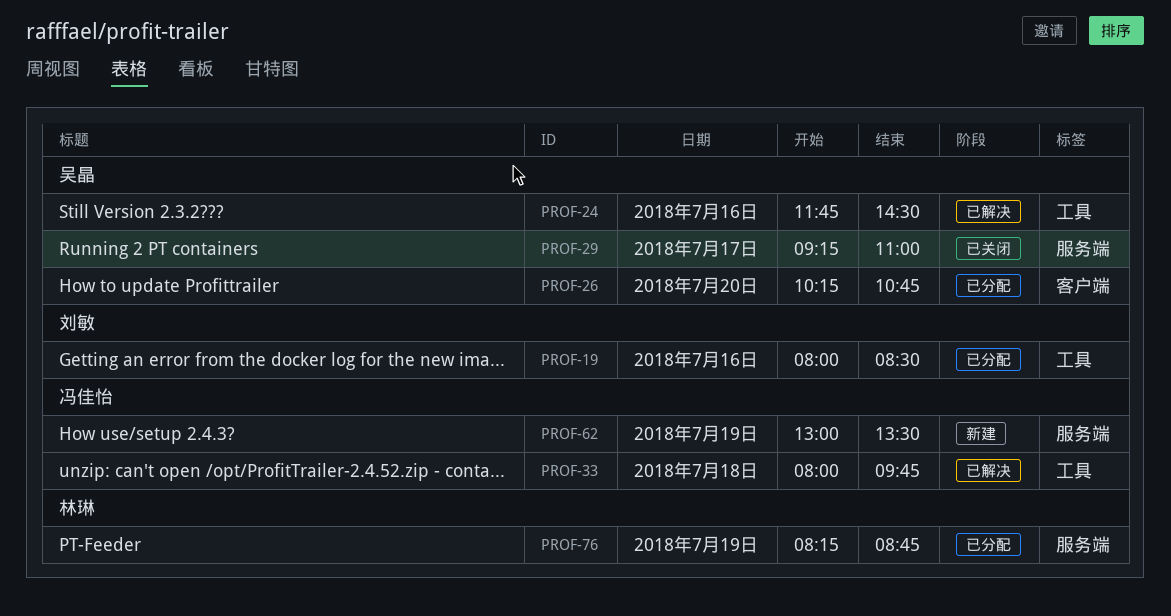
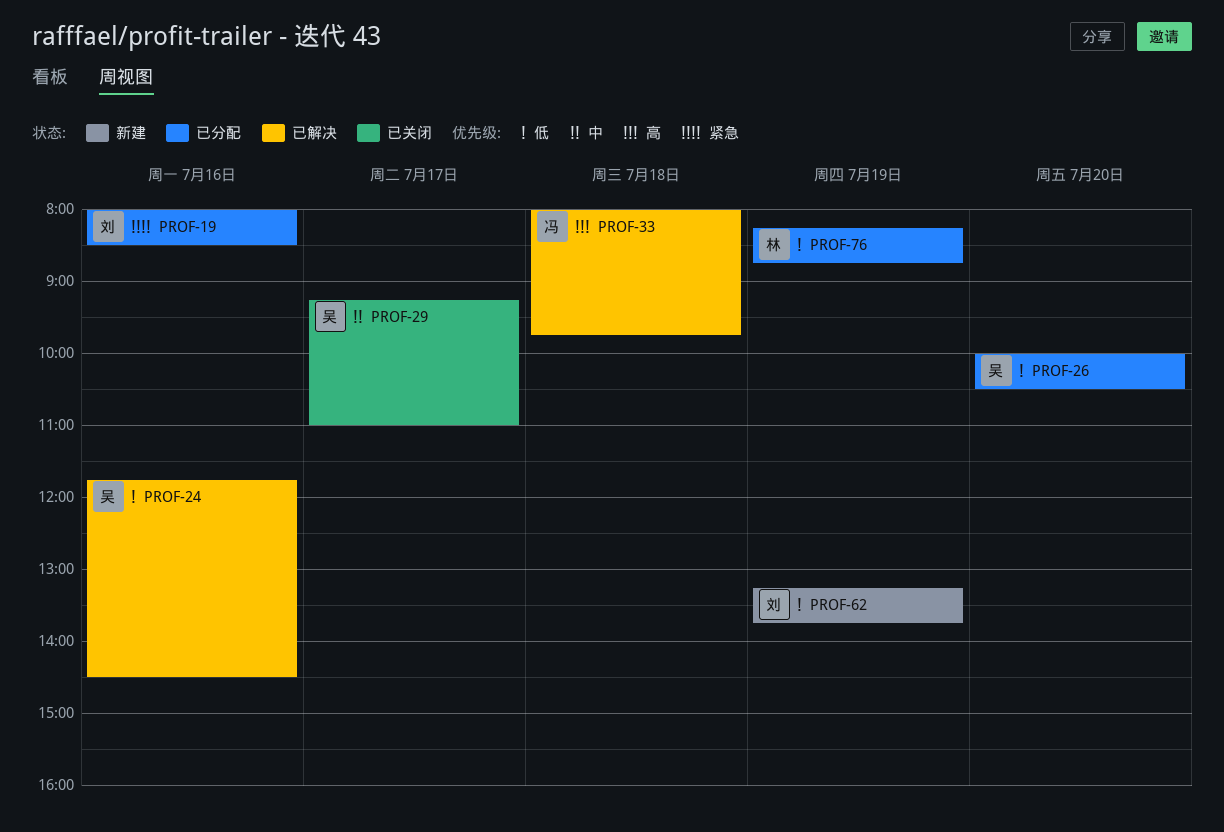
PROF-26, begins: 10:15 -> 10:00
PROF-26, ends: 10:45 -> 10:30
PROF-62, owner: 冯佳怡 -> 刘敏
PROF-62, begins: 13:00 -> 13:15
PROF-62, ends: 13:30 -> 13:45

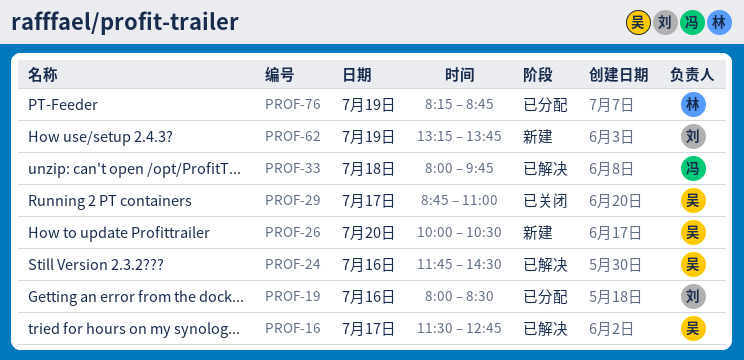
PROF-16: none -> present
PROF-26, status: 已分配 -> 新建
PROF-29, begins: 09:15 -> 08:45

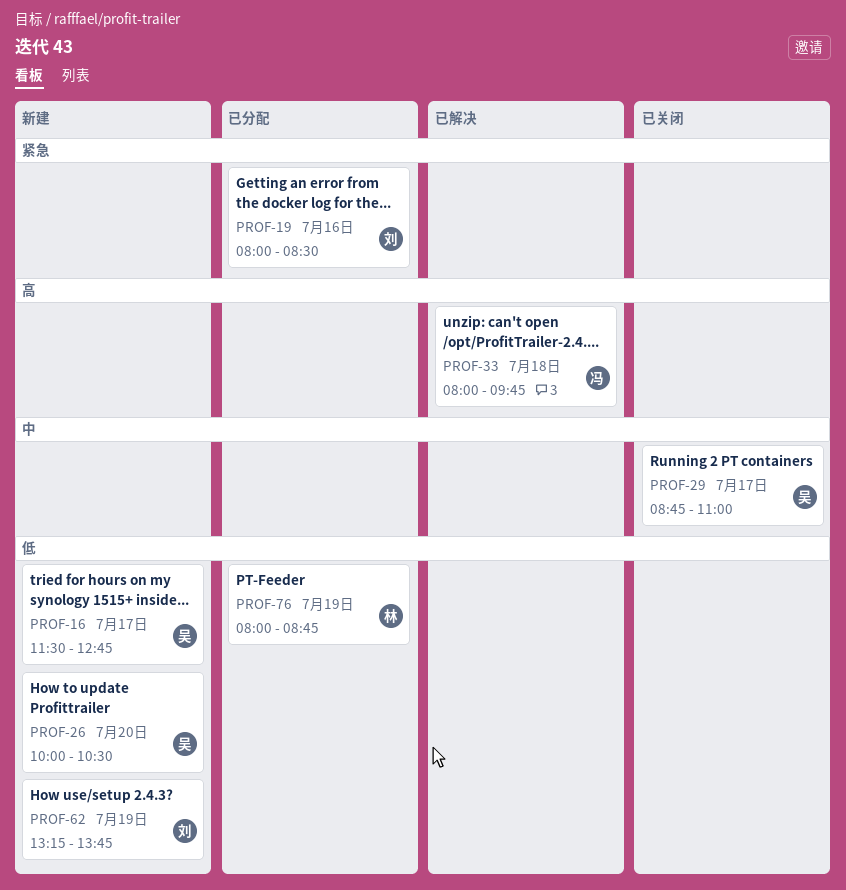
PROF-16, status: 已解决 -> 新建
PROF-24: present -> none
PROF-76, begins: 08:15 -> 08:00

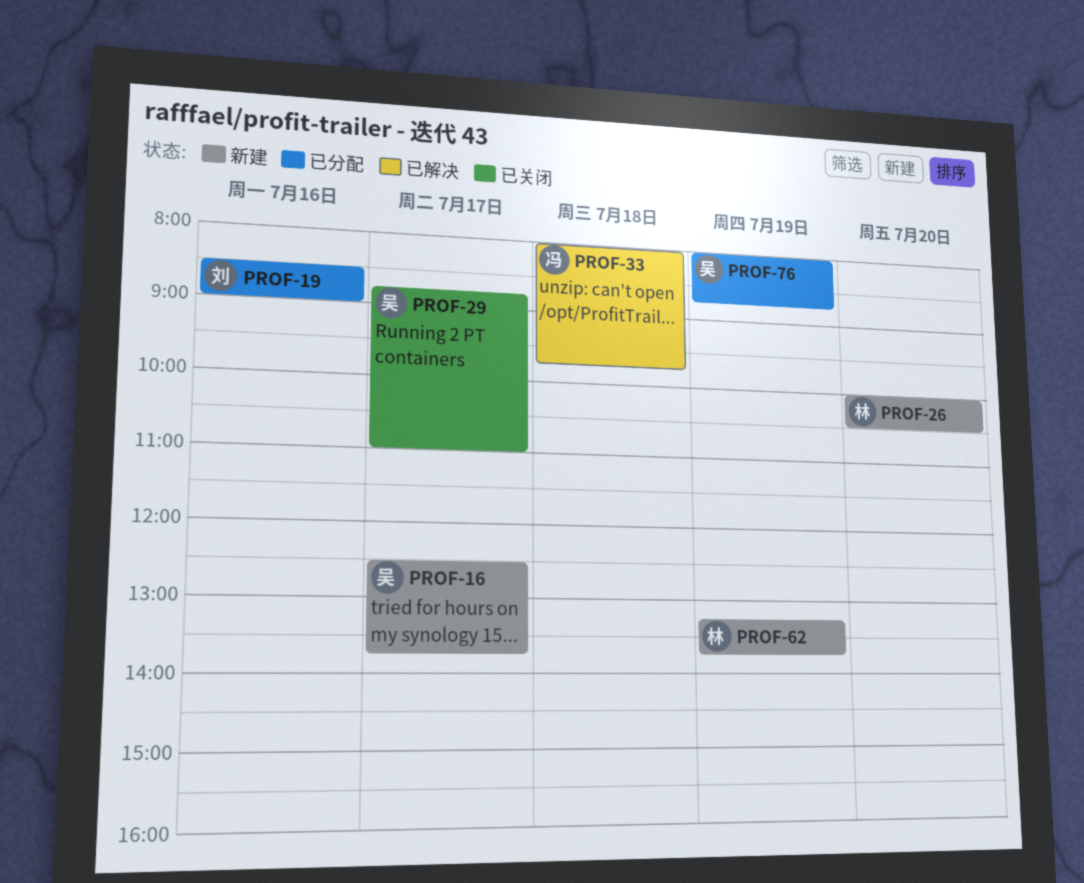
PROF-16, begins: 11:30 -> 12:30
PROF-16, ends: 12:45 -> 13:45
PROF-19, begins: 08:00 -> 08:30
PROF-19, ends: 08:30 -> 09:00
PROF-26, owner: 吴 -> 林
PROF-62, owner: 刘 -> 林
PROF-76, owner: 林 -> 吴

